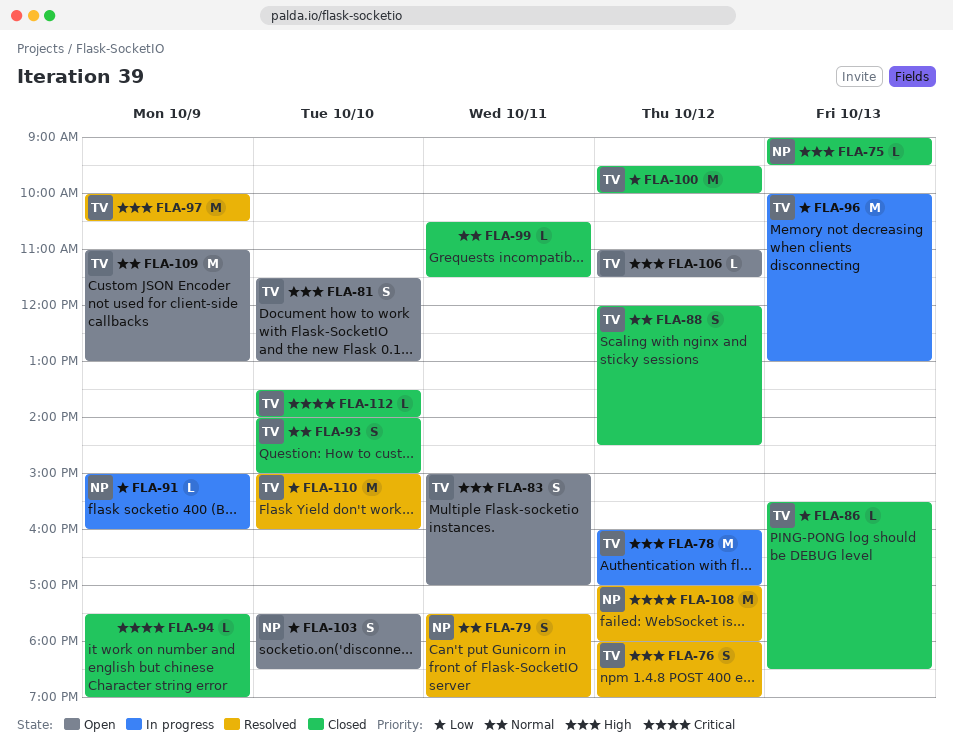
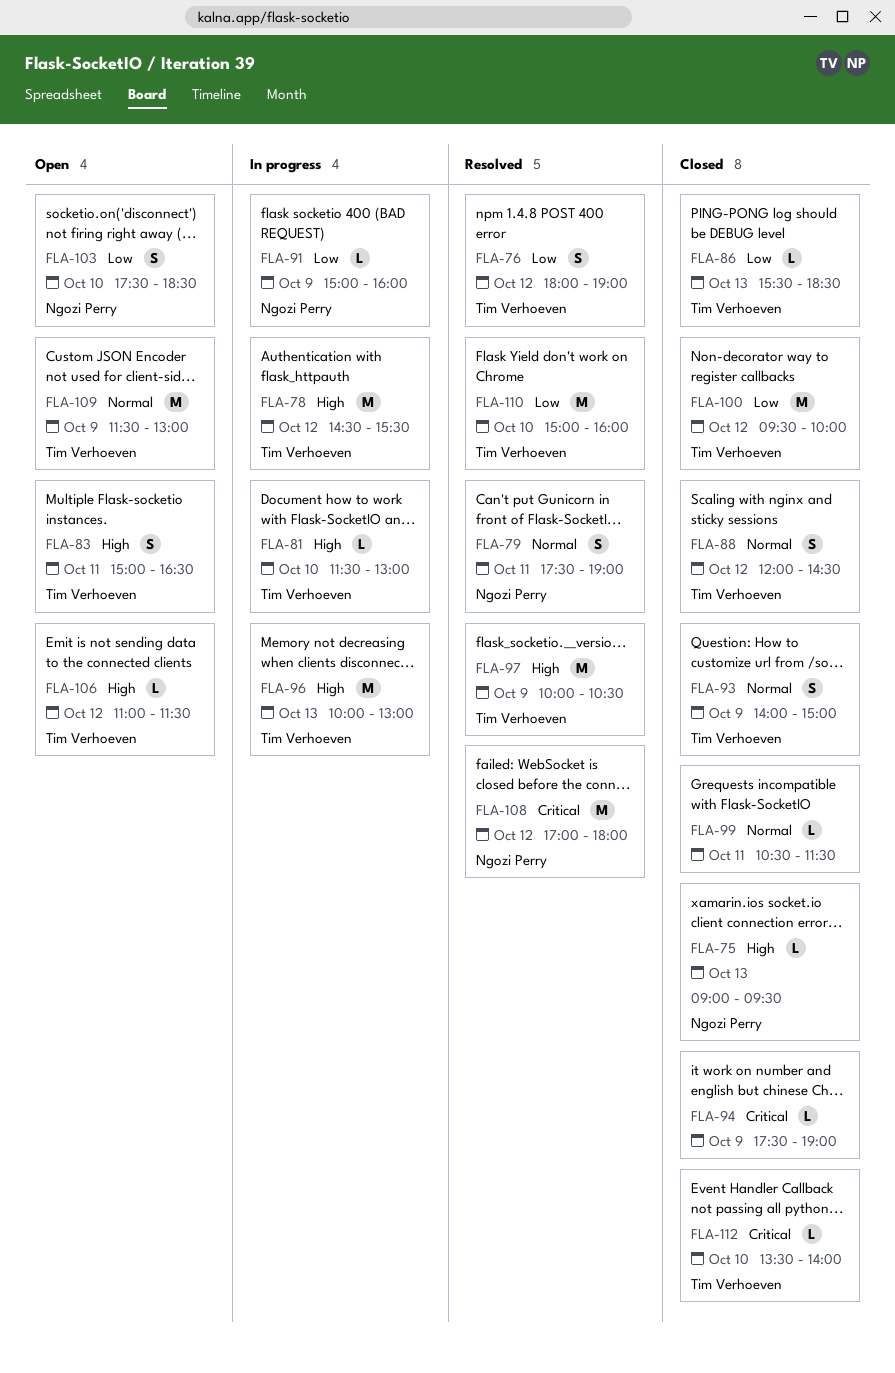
FLA-76, priority: High -> Low
FLA-78, begins: 16:00 -> 14:30
FLA-78, ends: 17:00 -> 15:30
FLA-81, status: Open -> In progress
FLA-81, estimate: S -> L
FLA-83, ends: 17:00 -> 16:30
FLA-93, day: Oct 10 -> Oct 9
FLA-96, priority: Low -> High
FLA-109, begins: 11:00 -> 11:30

